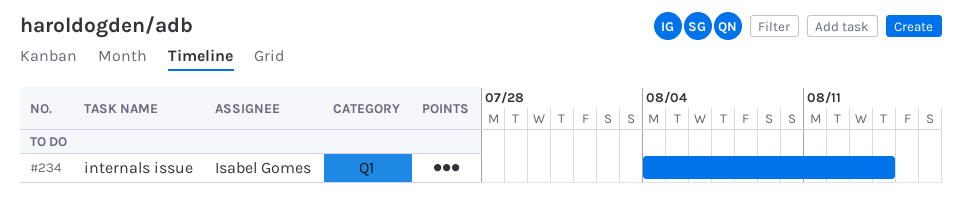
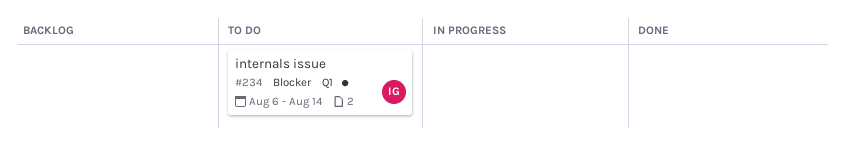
#234, estimate: 3 -> 1
#234, start: Aug 4 -> Aug 6

